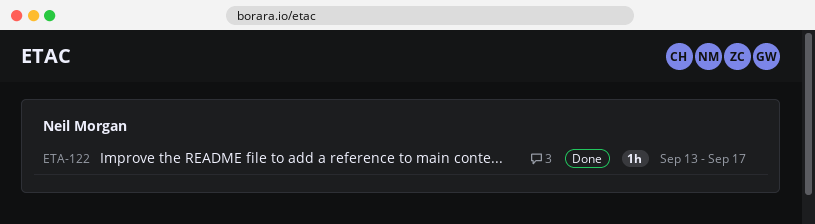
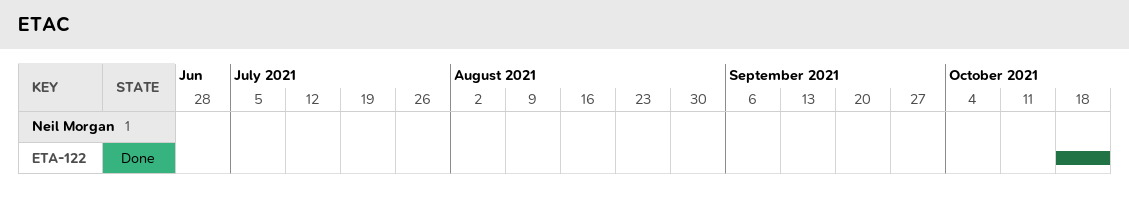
ETA-122, start: Sep 13 -> Oct 18
ETA-122, due: Sep 17 -> Oct 22

